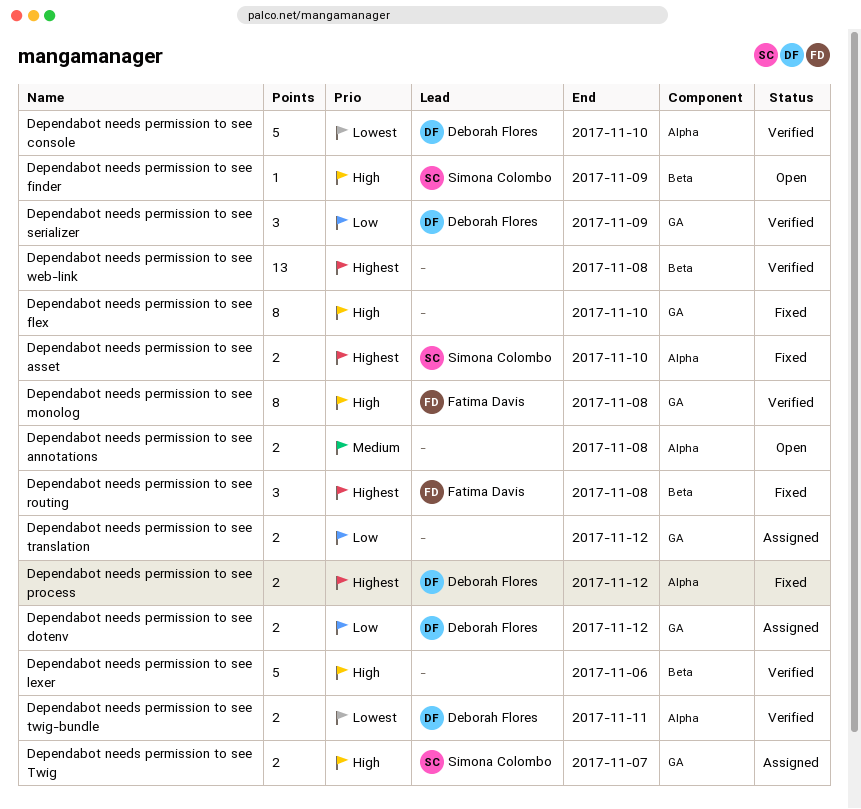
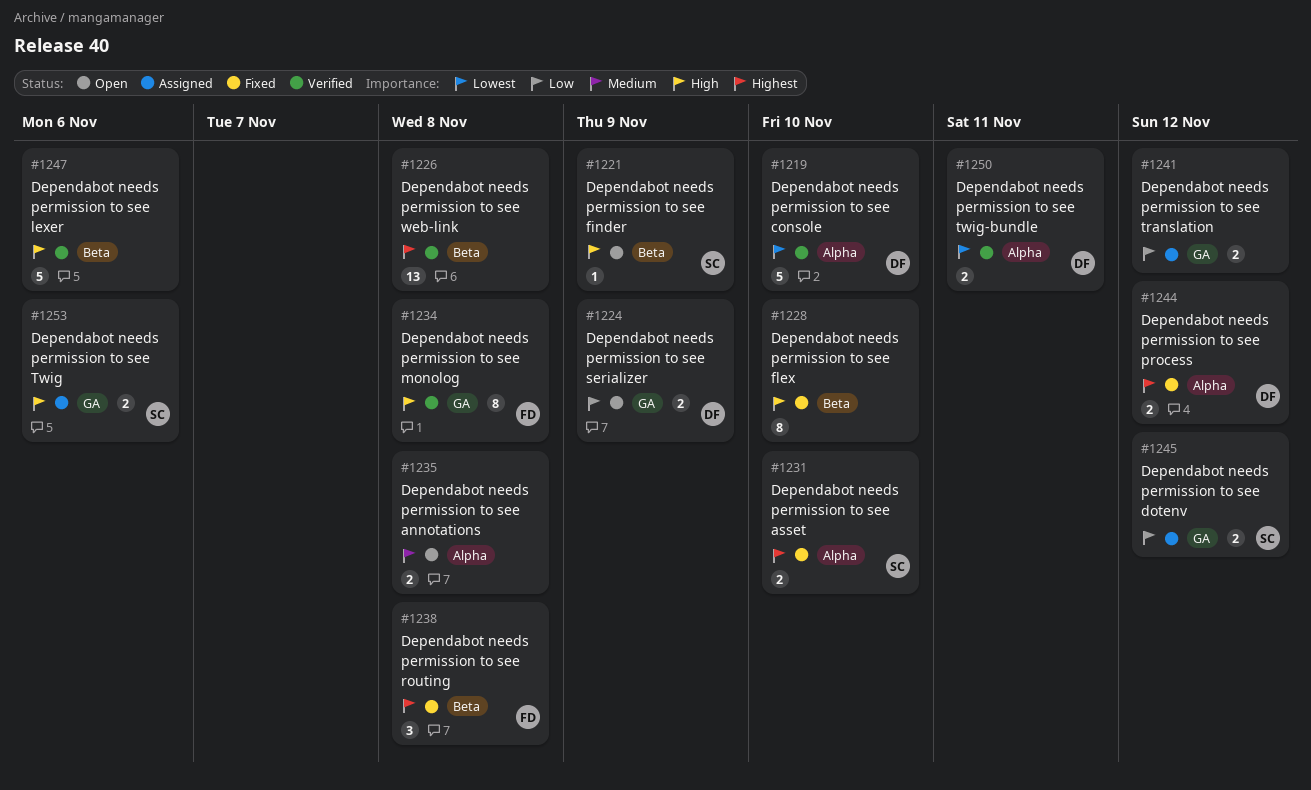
Dependabot needs permission to see dotenv, owner: Deborah Flores -> Simona Colombo
Dependabot needs permission to see flex, label: GA -> Beta
Dependabot needs permission to see serializer, status: Verified -> Open
Dependabot needs permission to see serializer, estimate: 3 -> 2
Dependabot needs permission to see Twig, due: Nov 7 -> Nov 6

